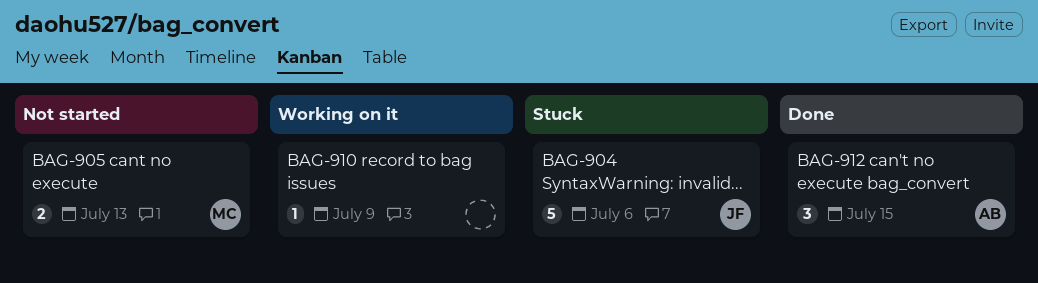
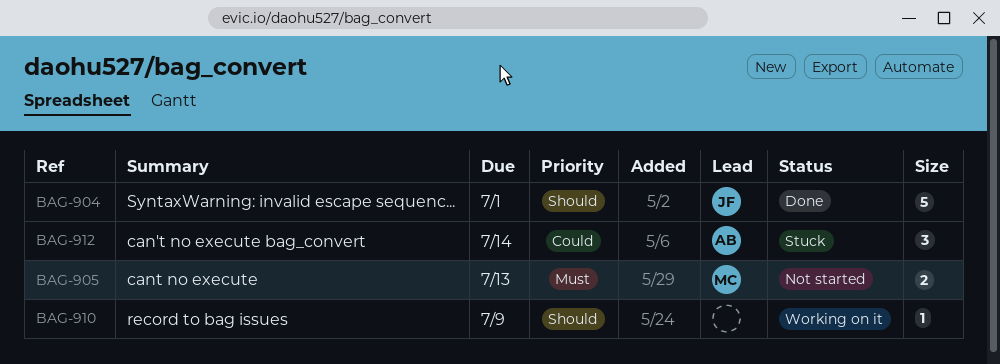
BAG-904, status: Stuck -> Done
BAG-904, due: Jul 6 -> Jul 1
BAG-912, status: Done -> Stuck
BAG-912, due: Jul 15 -> Jul 14

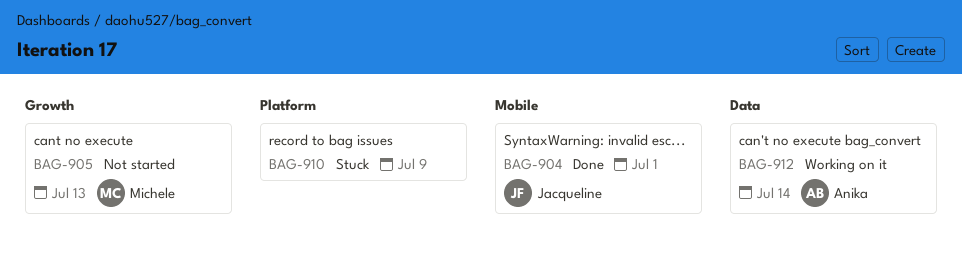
BAG-910, status: Working on it -> Stuck
BAG-912, status: Stuck -> Working on it

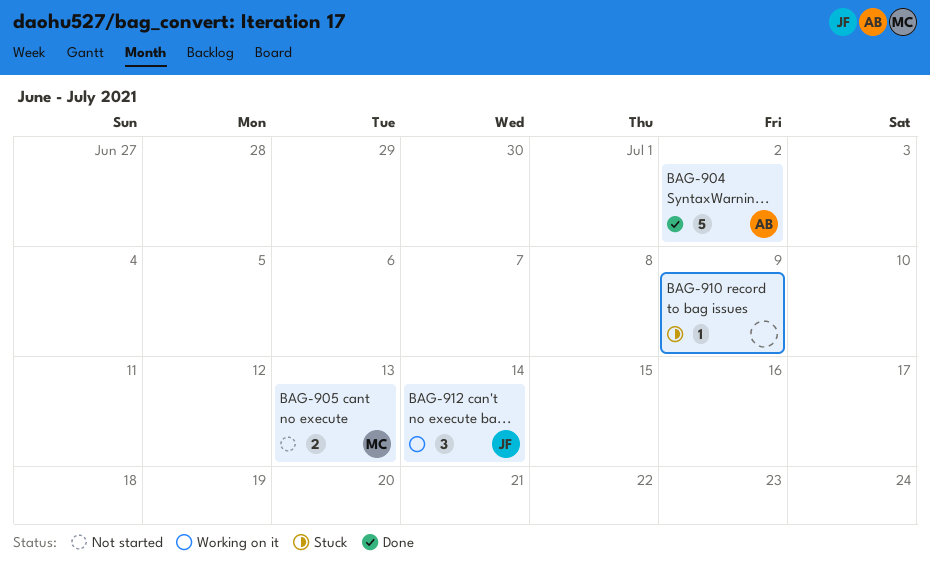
BAG-904, owner: Jacqueline -> Anika
BAG-904, due: Jul 1 -> Jul 2
BAG-912, owner: Anika -> Jacqueline

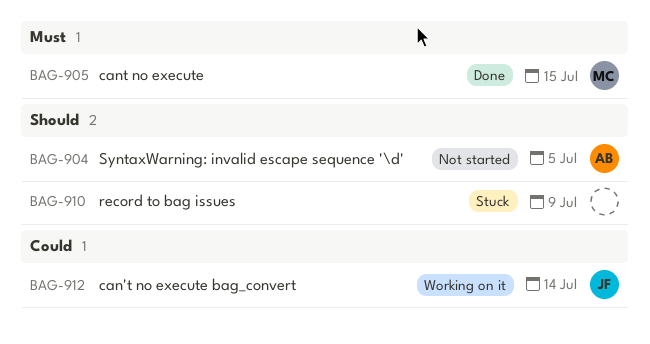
BAG-904, status: Done -> Not started
BAG-904, due: Jul 2 -> Jul 5
BAG-905, status: Not started -> Done
BAG-905, due: Jul 13 -> Jul 15

